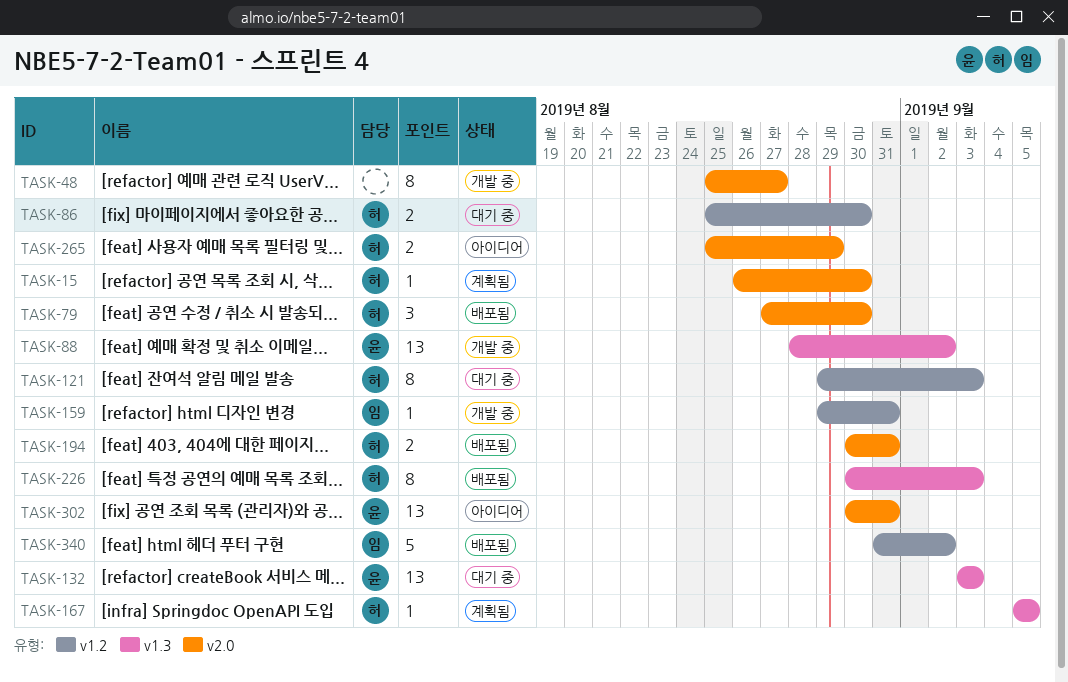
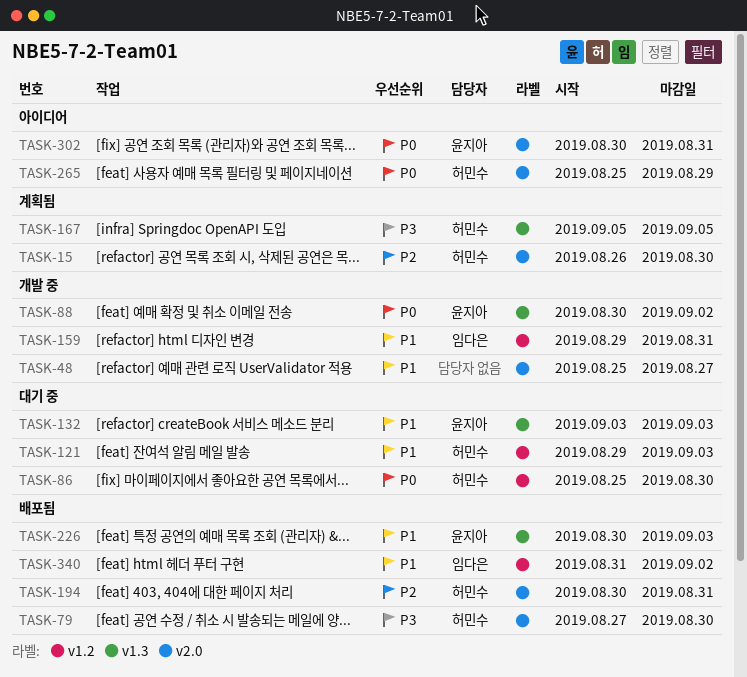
TASK-88, start: Aug 28 -> Aug 30
TASK-226, owner: 허민수 -> 윤지아

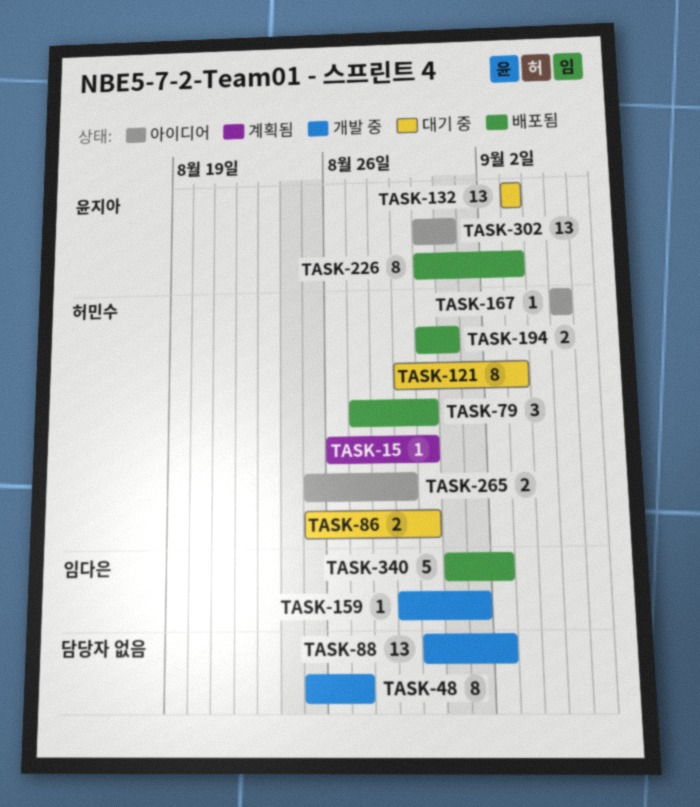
TASK-88, owner: 윤지아 -> none
TASK-159, due: Aug 31 -> Sep 1
TASK-167, status: 계획됨 -> 아이디어

